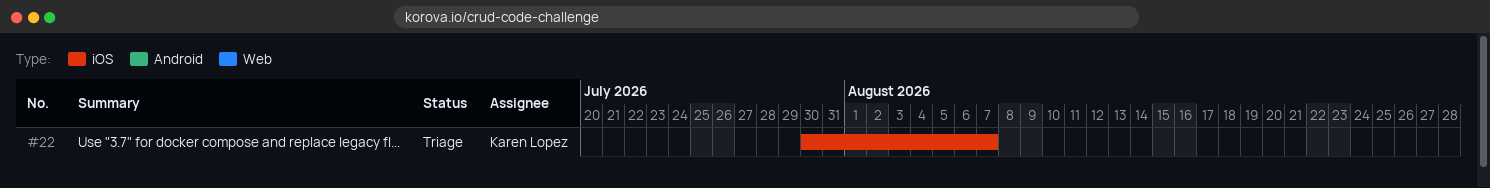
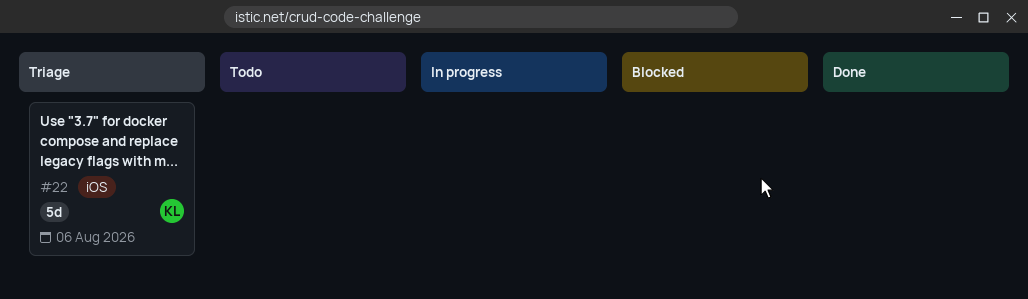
#22, due: Aug 7 -> Aug 6

